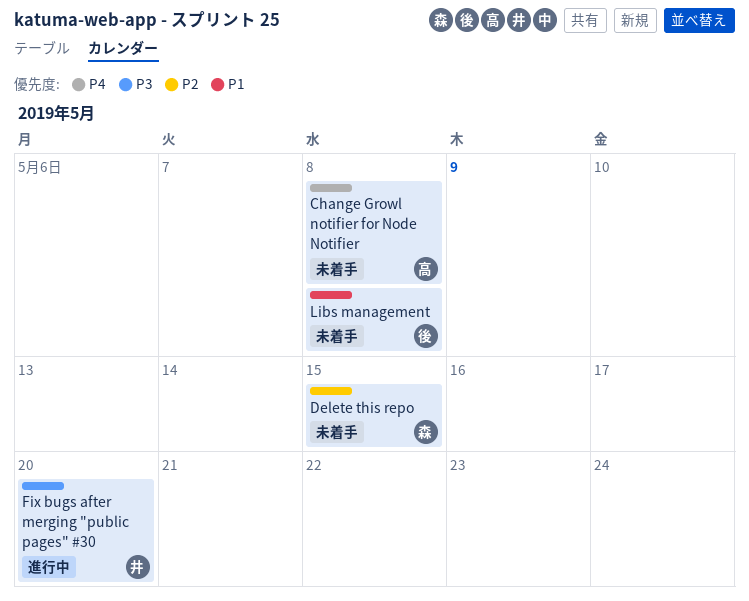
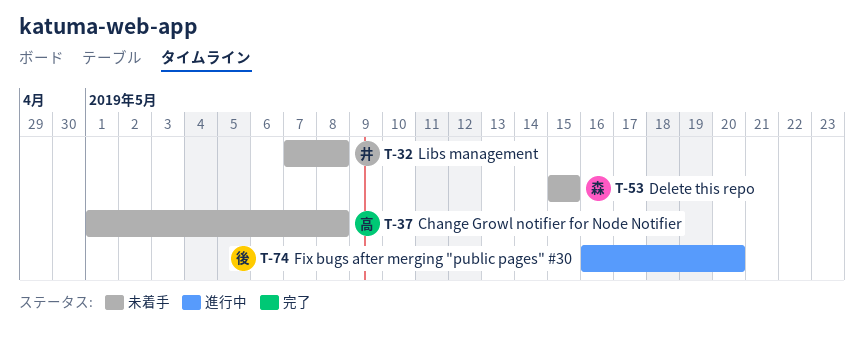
Fix bugs after merging "public pages" #30, owner: 井 -> 後
Libs management, owner: 後 -> 井

